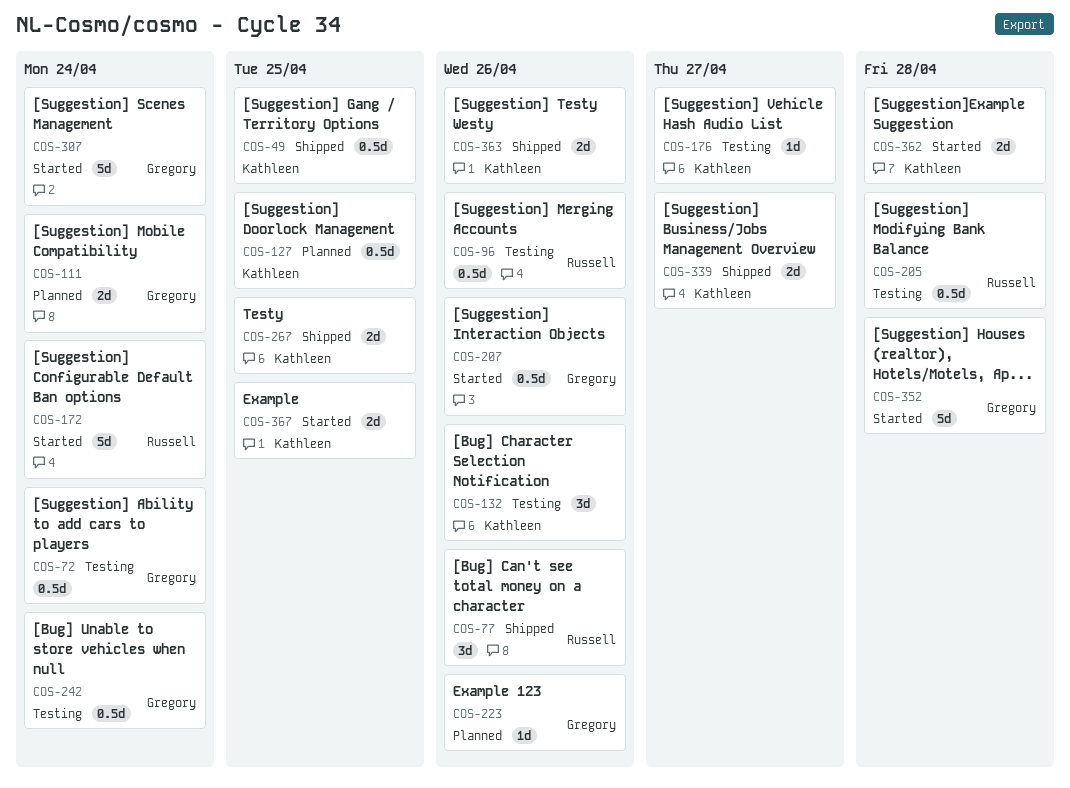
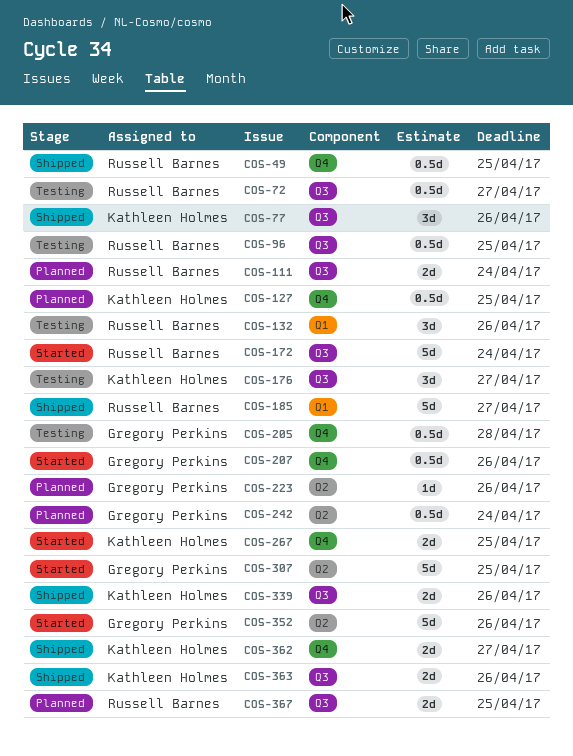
COS-49, owner: Kathleen Holmes -> Russell Barnes
COS-72, owner: Gregory Perkins -> Russell Barnes
COS-72, due: Apr 24 -> Apr 27
COS-77, owner: Russell Barnes -> Kathleen Holmes
COS-96, due: Apr 26 -> Apr 25
COS-111, owner: Gregory Perkins -> Russell Barnes
COS-132, owner: Kathleen Holmes -> Russell Barnes
COS-176, estimate: 1d -> 3d
COS-185: none -> present
COS-205, owner: Russell Barnes -> Gregory Perkins
COS-242, status: Testing -> Planned
COS-267, status: Shipped -> Started
COS-307, due: Apr 24 -> Apr 25
COS-339, due: Apr 27 -> Apr 26
COS-352, due: Apr 28 -> Apr 26
COS-362, status: Started -> Shipped
COS-362, due: Apr 28 -> Apr 27
COS-367, status: Started -> Planned
COS-367, owner: Kathleen Holmes -> Russell Barnes

